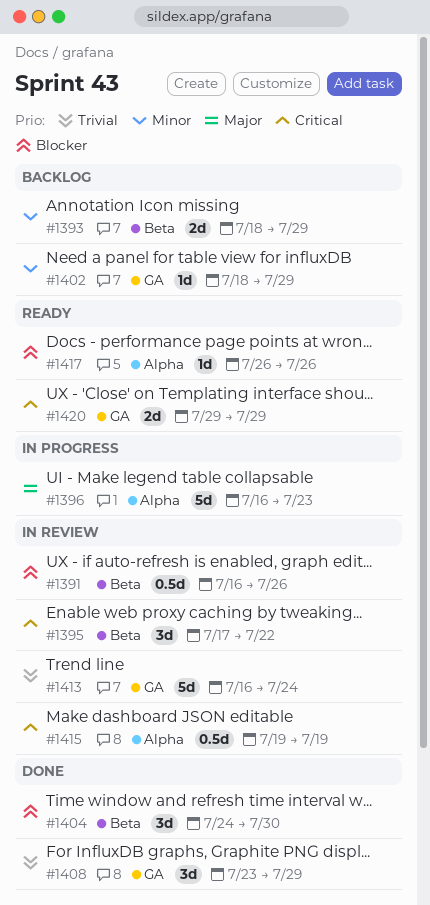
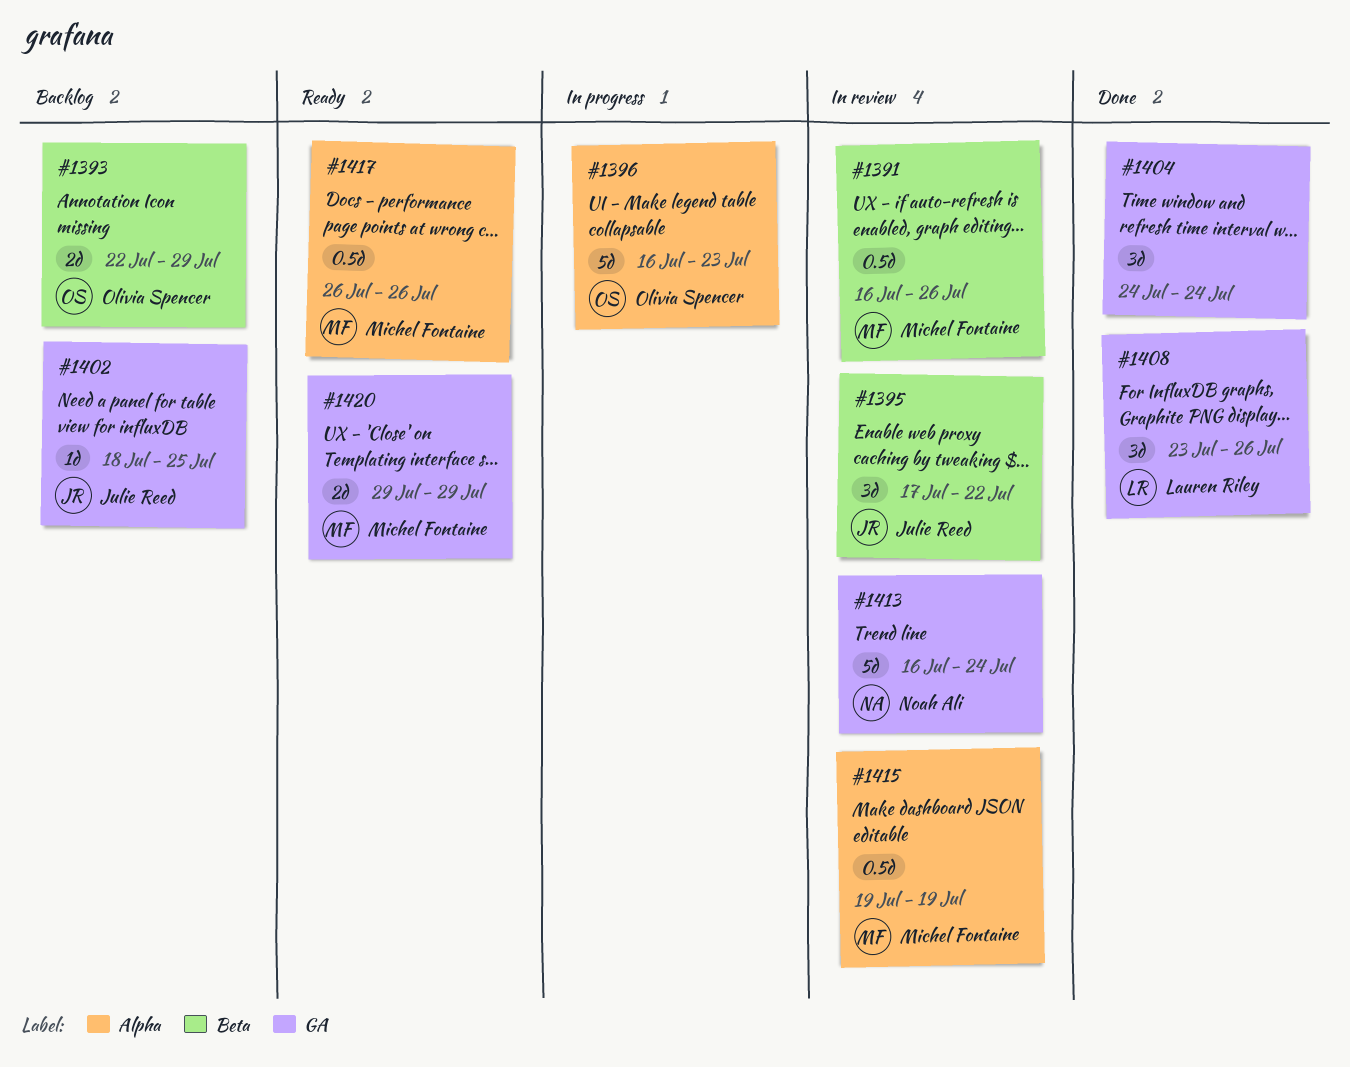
#1393, start: Jul 18 -> Jul 22
#1402, due: Jul 29 -> Jul 25
#1404, label: Beta -> GA
#1404, due: Jul 30 -> Jul 24
#1408, due: Jul 29 -> Jul 26
#1417, estimate: 1d -> 0.5d

